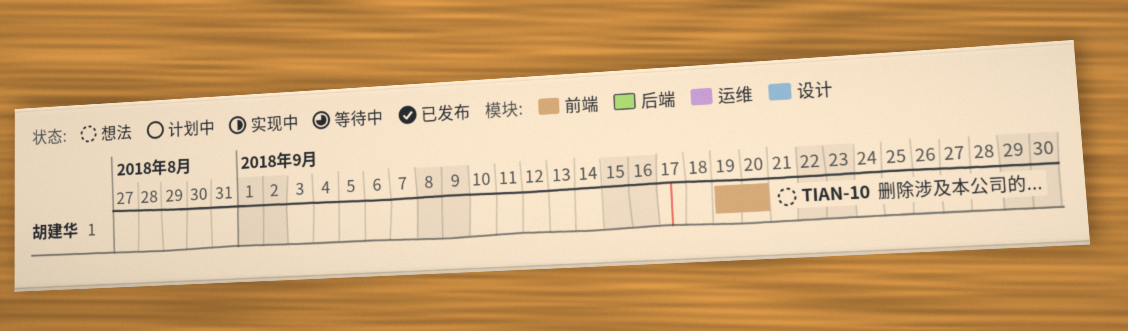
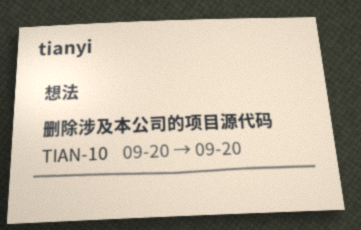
TIAN-10, start: Sep 19 -> Sep 20

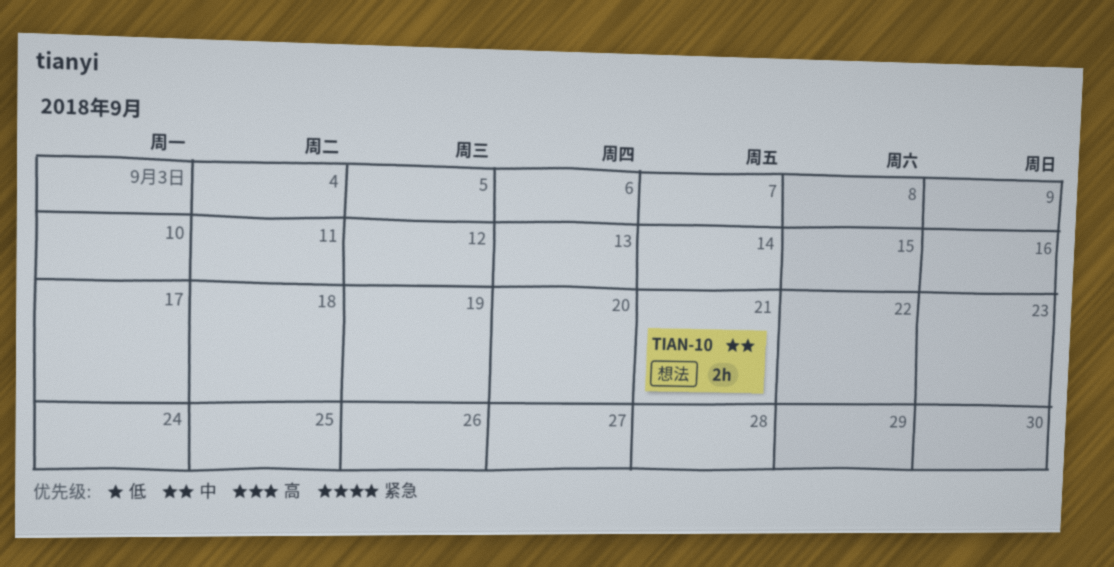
TIAN-10, due: Sep 20 -> Sep 21

